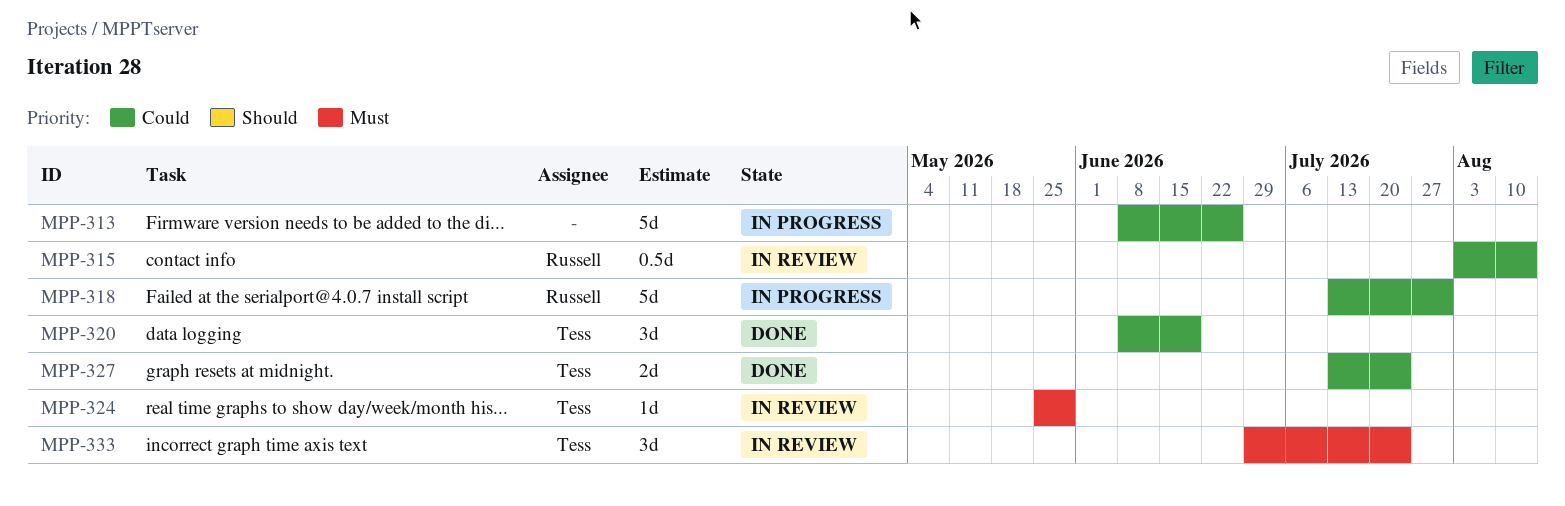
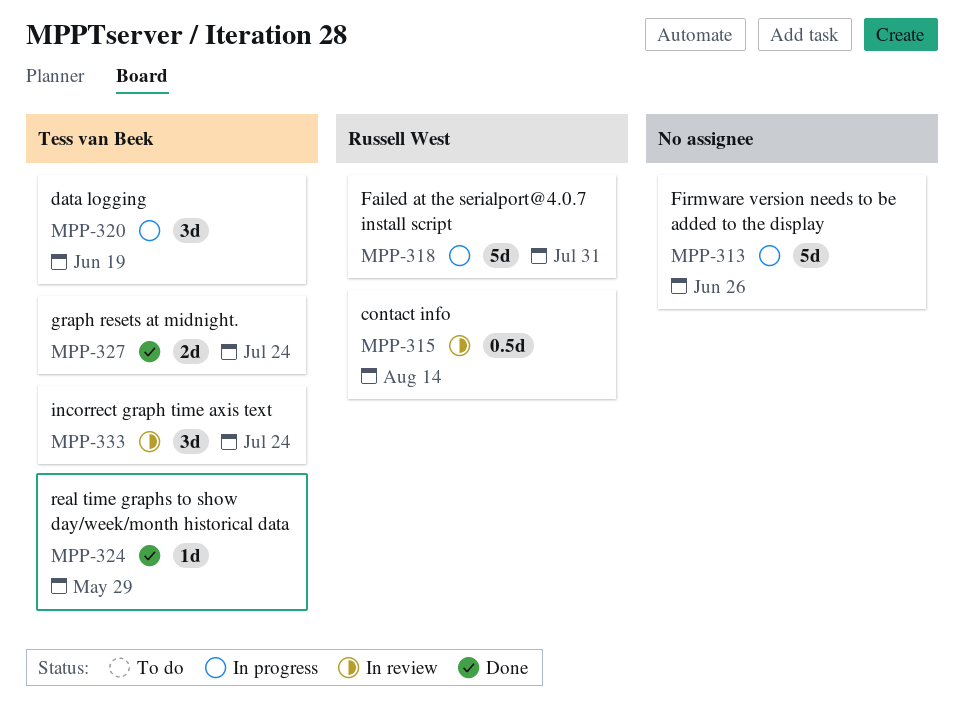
MPP-320, status: Done -> In progress
MPP-324, status: In review -> Done

